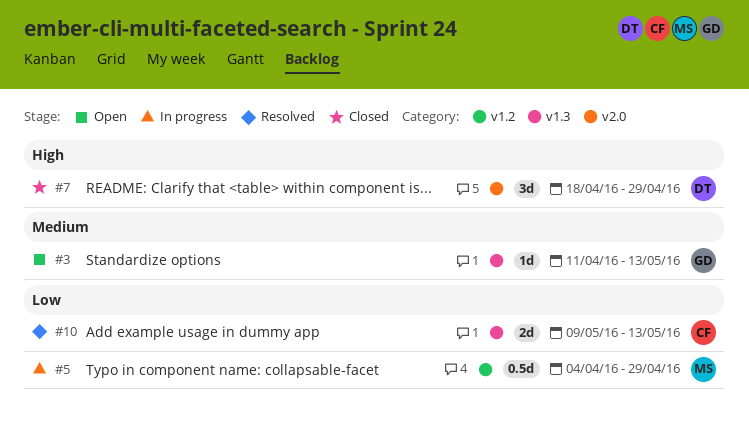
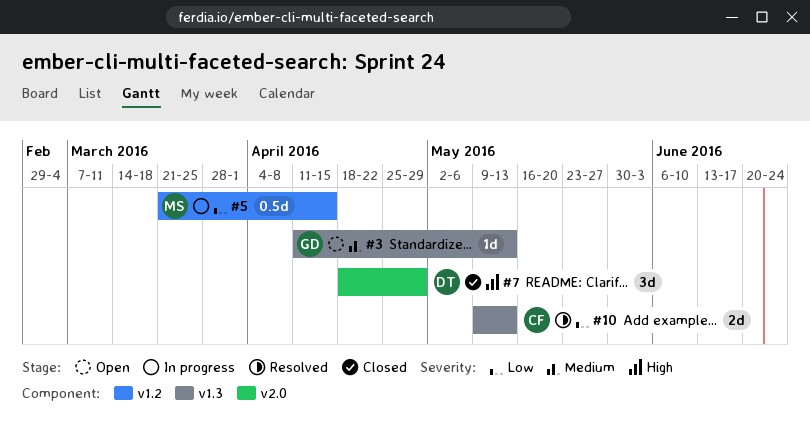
#5, start: Apr 4 -> Mar 21
#5, due: Apr 29 -> Apr 15

